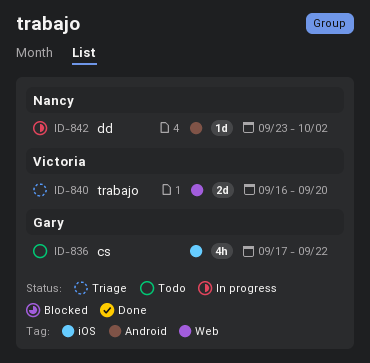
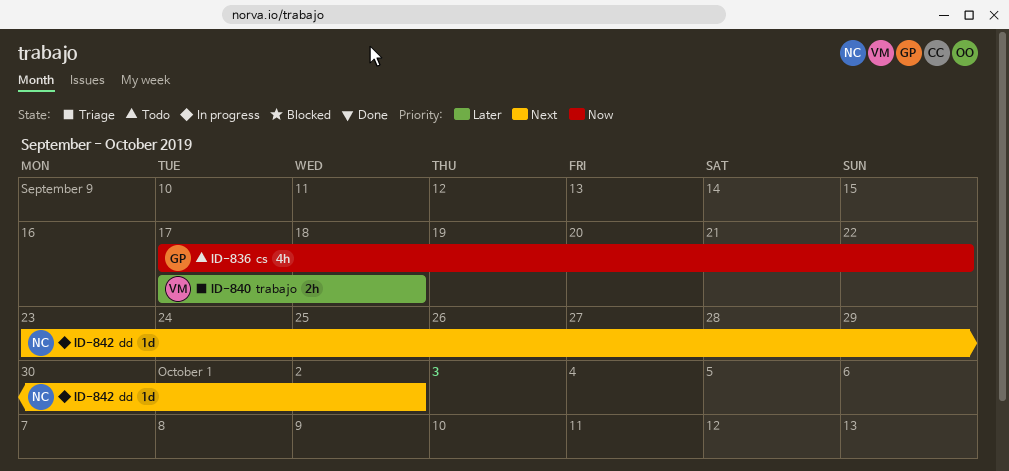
ID-840, estimate: 2d -> 2h
ID-840, start: Sep 16 -> Sep 17
ID-840, due: Sep 20 -> Sep 18

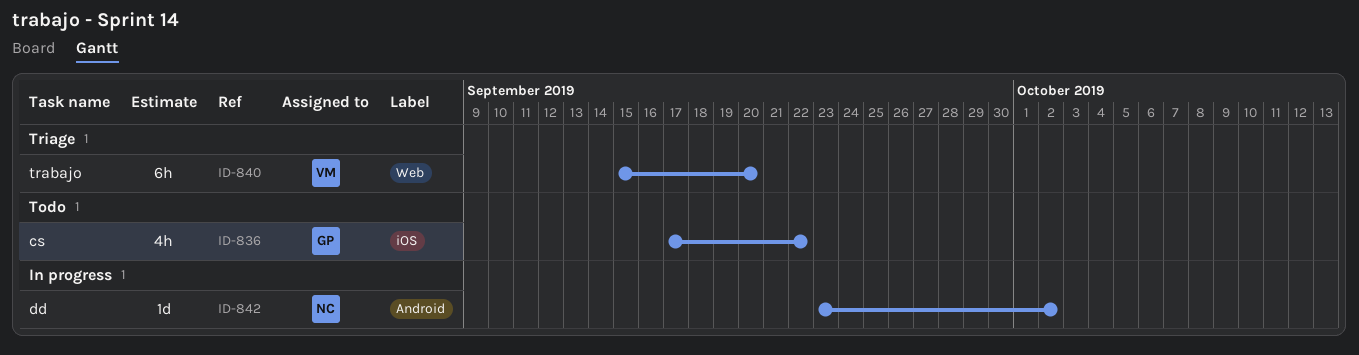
ID-840, estimate: 2h -> 6h
ID-840, start: Sep 17 -> Sep 15
ID-840, due: Sep 18 -> Sep 20

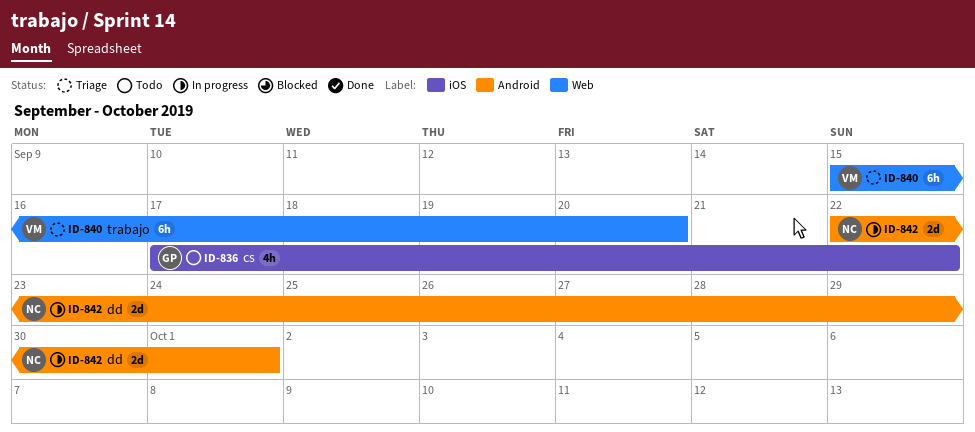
ID-842, estimate: 1d -> 2d
ID-842, start: Sep 23 -> Sep 22
ID-842, due: Oct 2 -> Oct 1

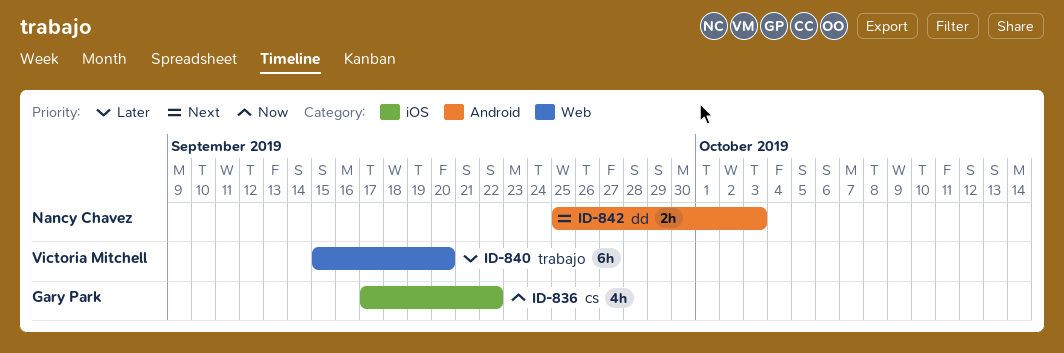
ID-842, estimate: 2d -> 2h
ID-842, start: Sep 22 -> Sep 25
ID-842, due: Oct 1 -> Oct 3

